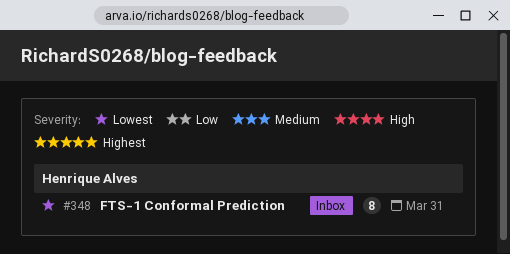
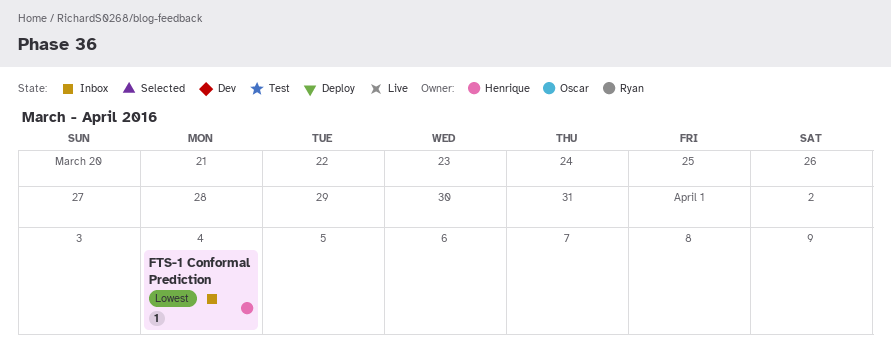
FTS-1 Conformal Prediction, estimate: 8 -> 1
FTS-1 Conformal Prediction, due: Mar 31 -> Apr 4

